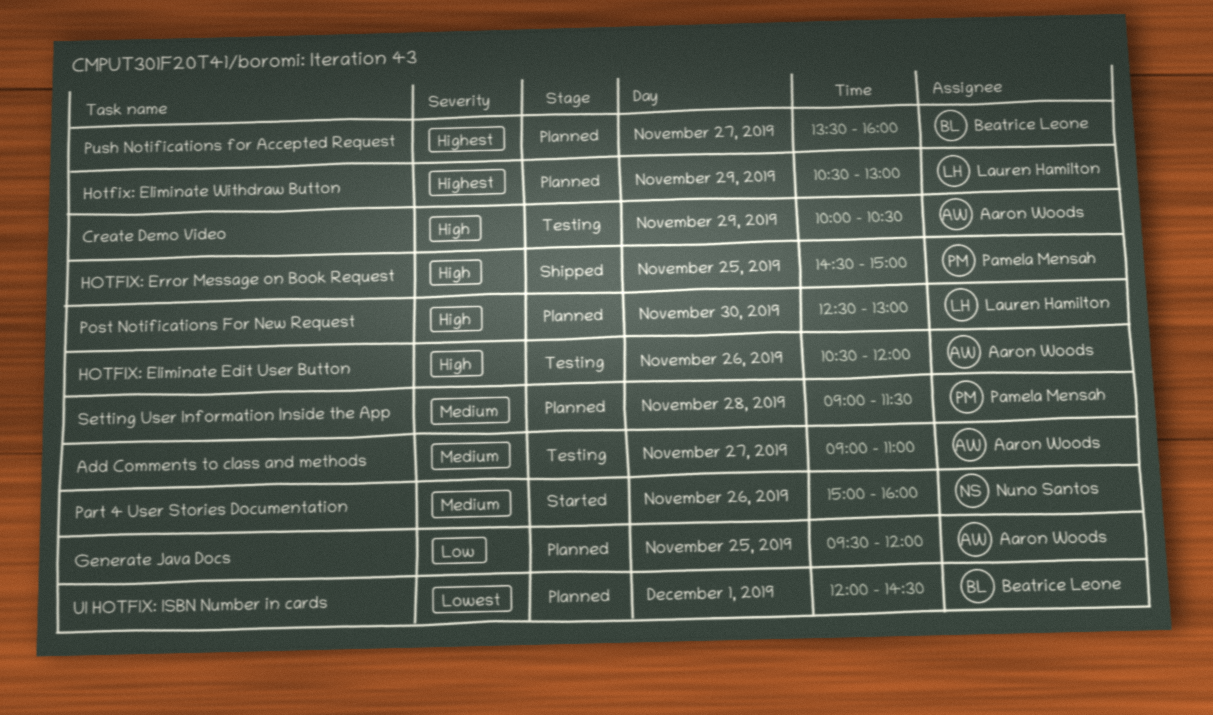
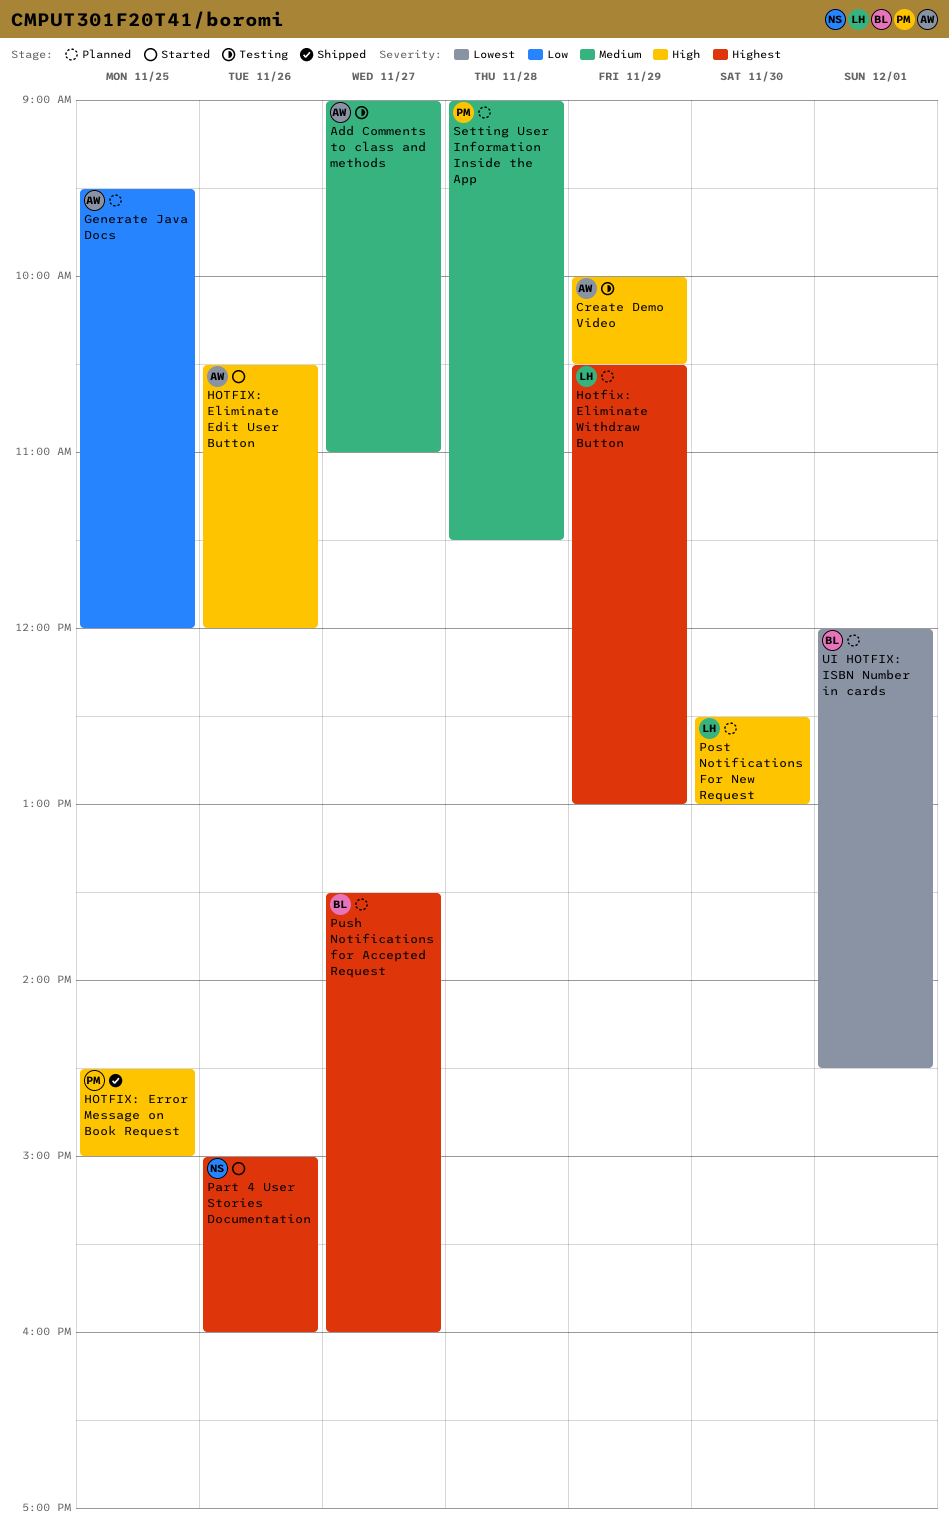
HOTFIX: Eliminate Edit User Button, status: Testing -> Started
Part 4 User Stories Documentation, priority: Medium -> Highest

